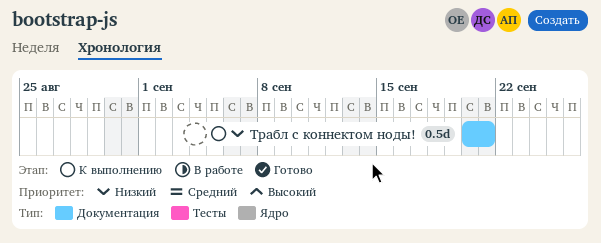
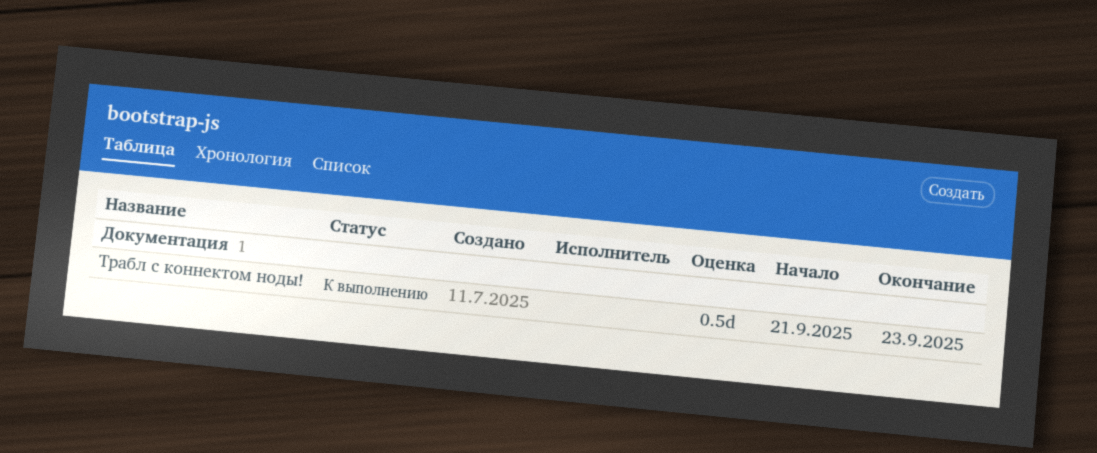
Трабл с коннектом ноды!, start: Sep 20 -> Sep 21
Трабл с коннектом ноды!, due: Sep 21 -> Sep 23

